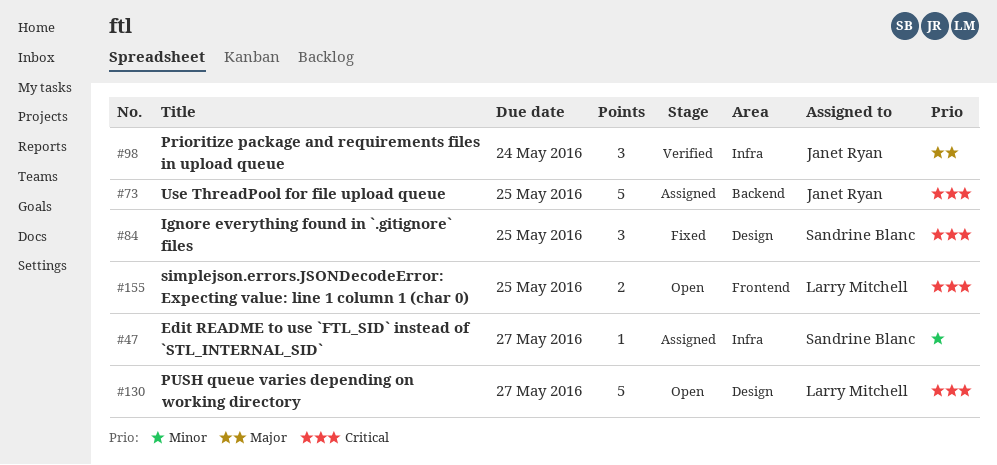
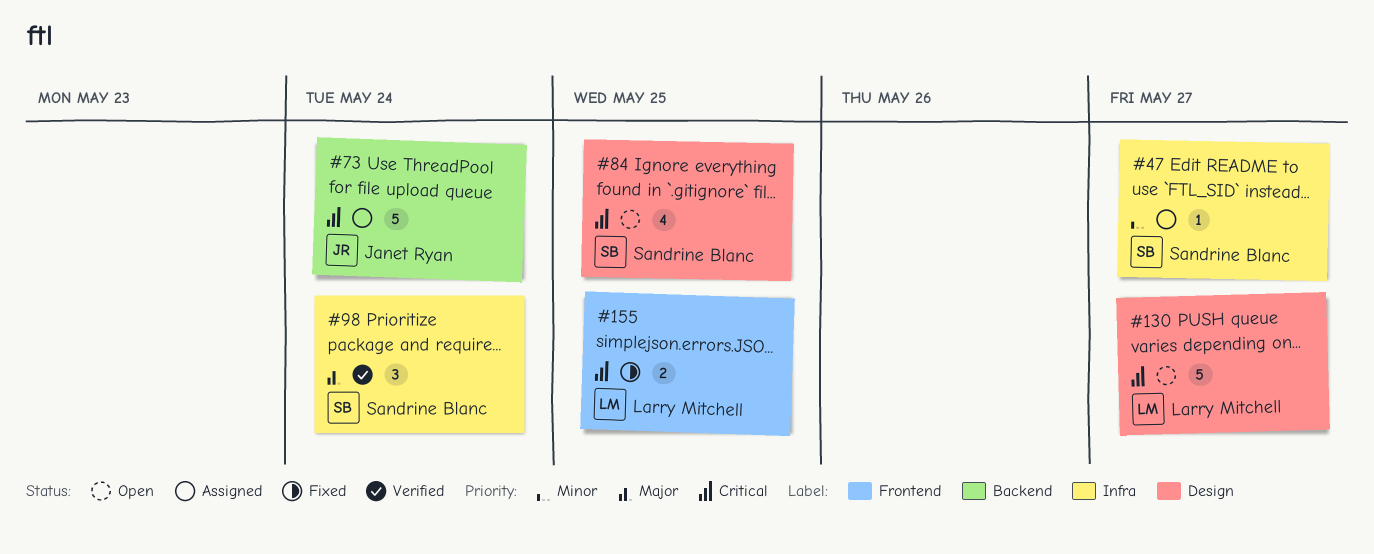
#73, due: May 25 -> May 24
#84, status: Fixed -> Open
#84, estimate: 3 -> 4
#98, owner: Janet Ryan -> Sandrine Blanc
#155, status: Open -> Fixed

